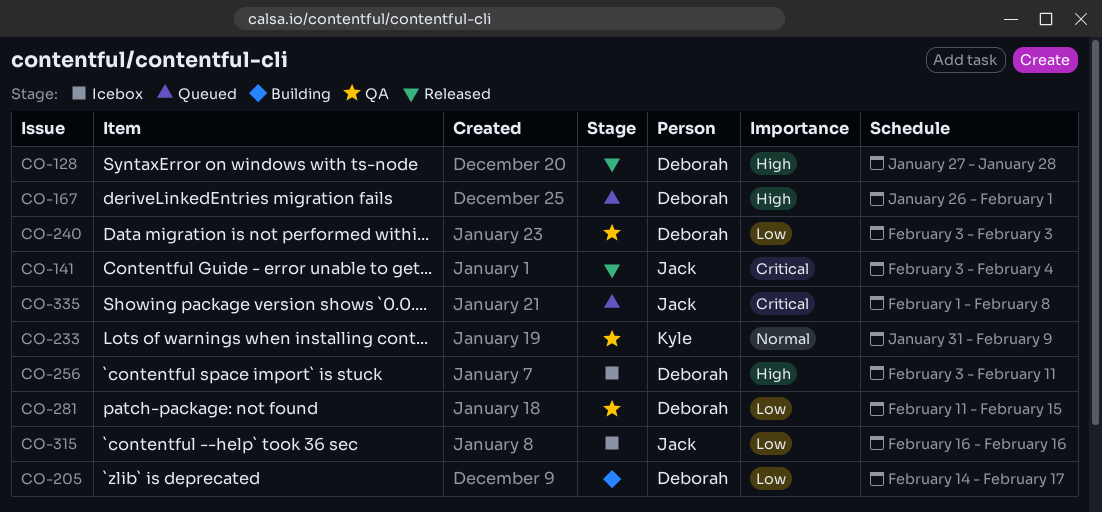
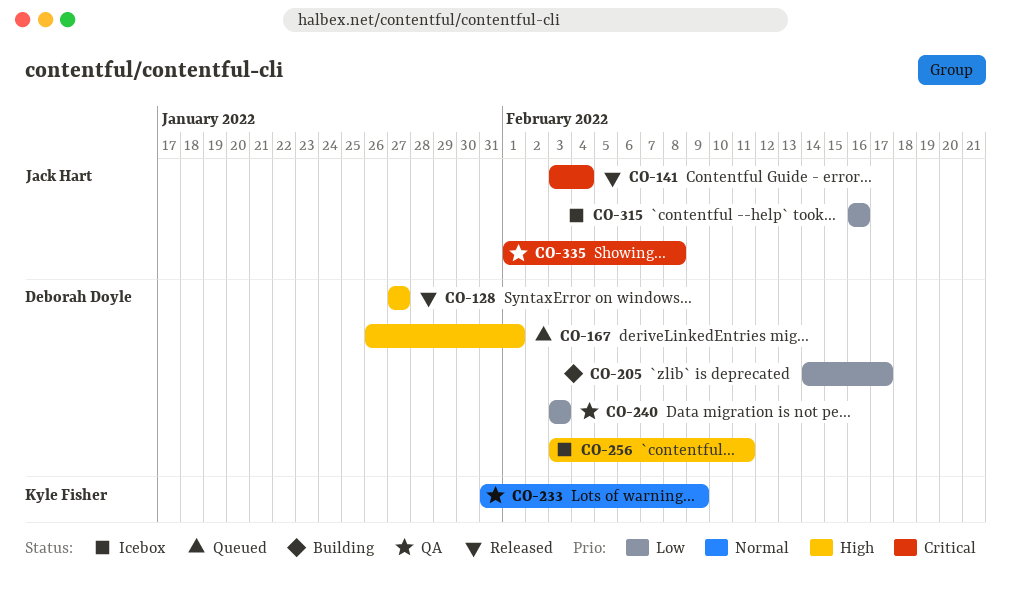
CO-128, due: Jan 28 -> Jan 27
CO-281: present -> none
CO-335, status: Queued -> QA

